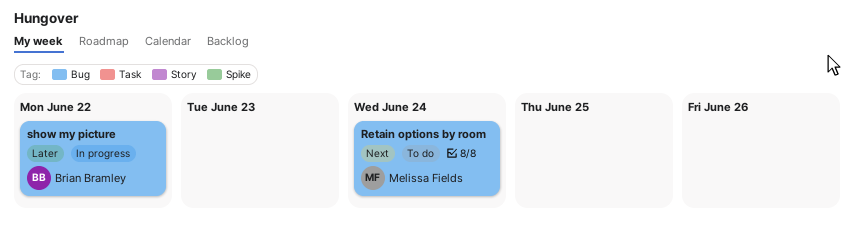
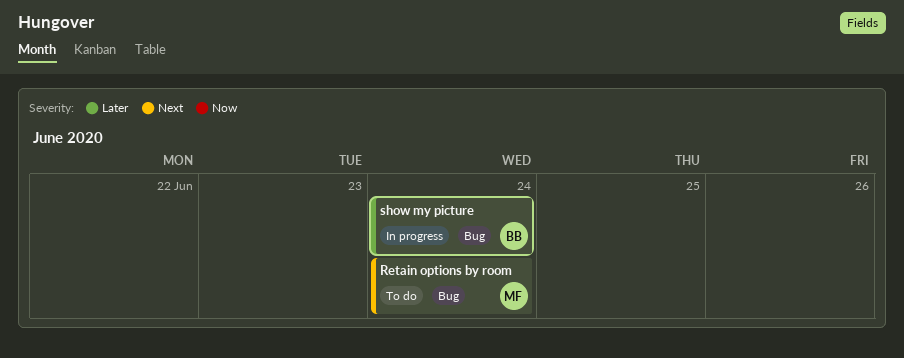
show my picture, due: Jun 22 -> Jun 24

